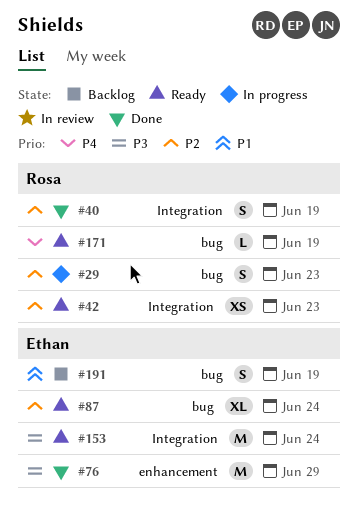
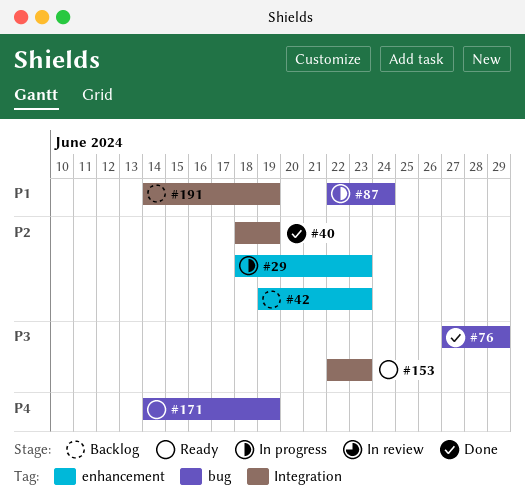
#29, label: bug -> enhancement
#42, status: Ready -> Backlog
#42, label: Integration -> enhancement
#76, label: enhancement -> bug
#87, status: Ready -> In progress
#87, priority: P2 -> P1
#153, due: Jun 24 -> Jun 23
#191, label: bug -> Integration

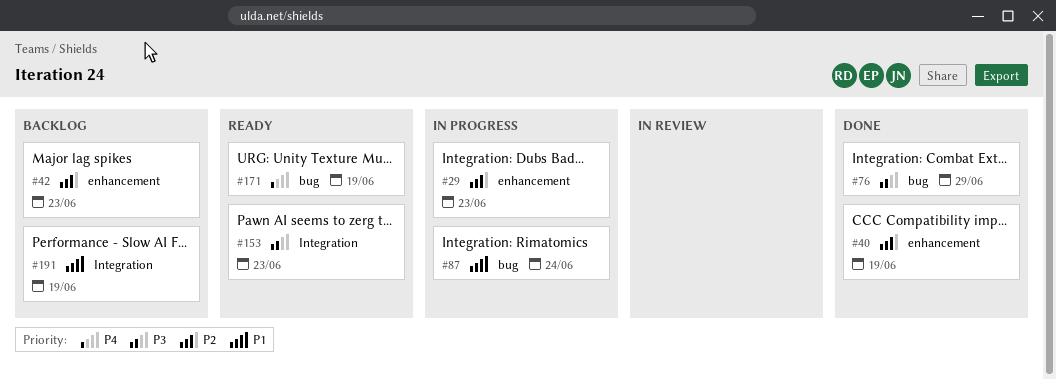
#40, label: Integration -> enhancement

